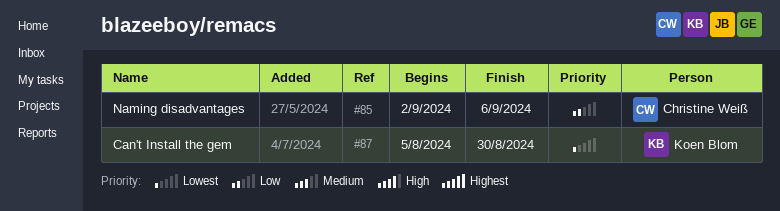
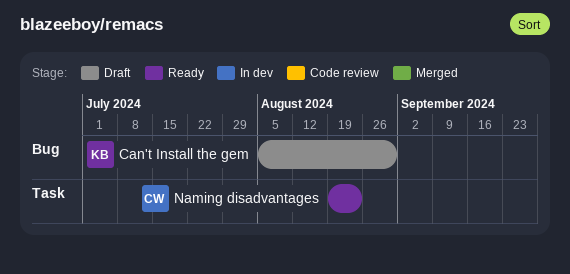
Naming disadvantages, start: Sep 2 -> Aug 19
Naming disadvantages, due: Sep 6 -> Aug 23

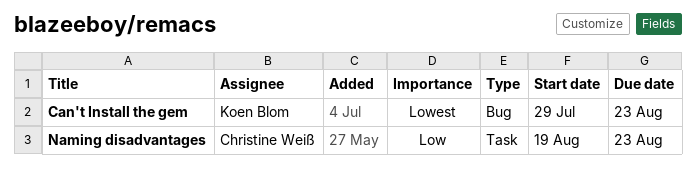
Can't Install the gem, start: Aug 5 -> Jul 29
Can't Install the gem, due: Aug 30 -> Aug 23

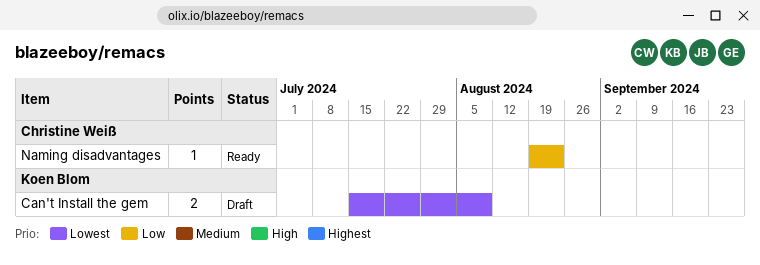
Can't Install the gem, start: Jul 29 -> Jul 15
Can't Install the gem, due: Aug 23 -> Aug 9

